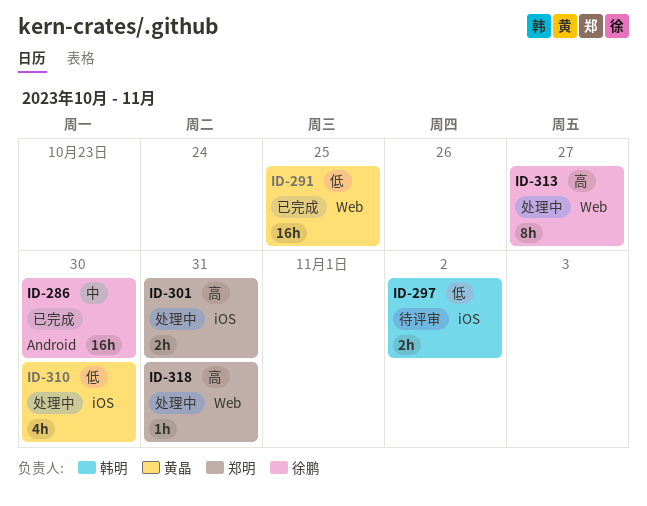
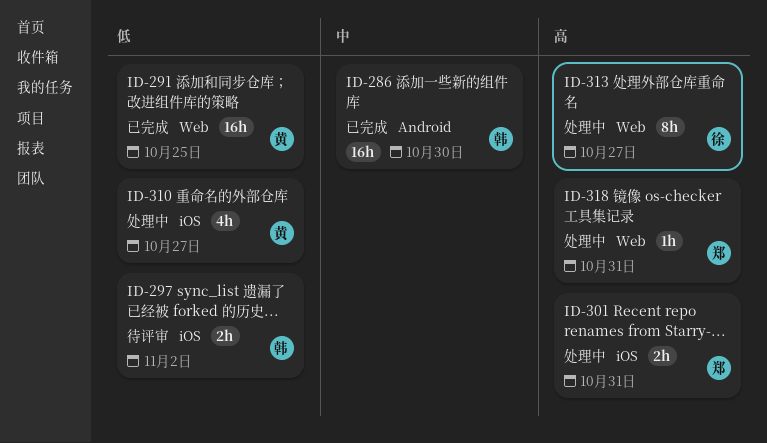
ID-286, owner: 徐鹏 -> 韩明
ID-310, due: Oct 30 -> Oct 27

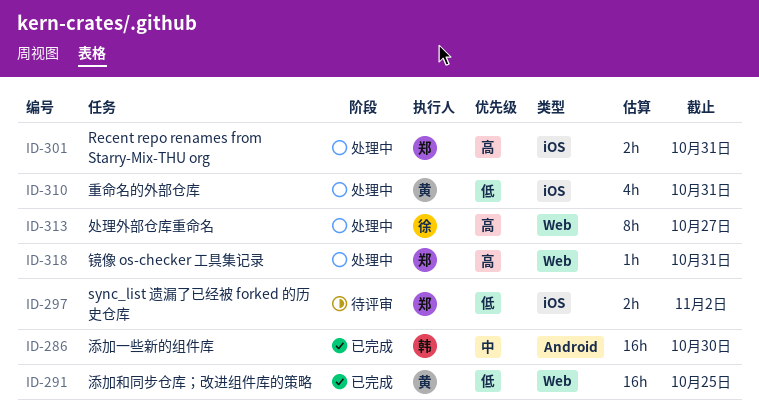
ID-297, owner: 韩 -> 郑
ID-310, due: Oct 27 -> Oct 31

